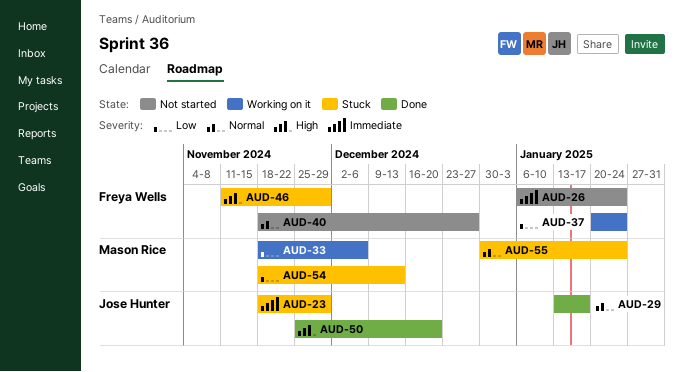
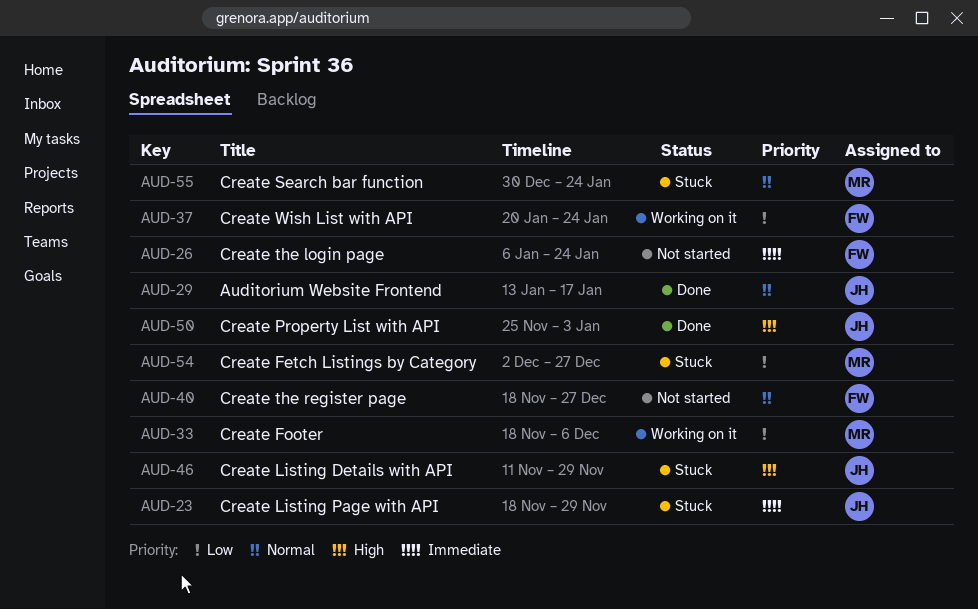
AUD-46, owner: Freya Wells -> Jose Hunter
AUD-50, due: Dec 20 -> Jan 3
AUD-54, start: Nov 18 -> Dec 2
AUD-54, due: Dec 13 -> Dec 27

